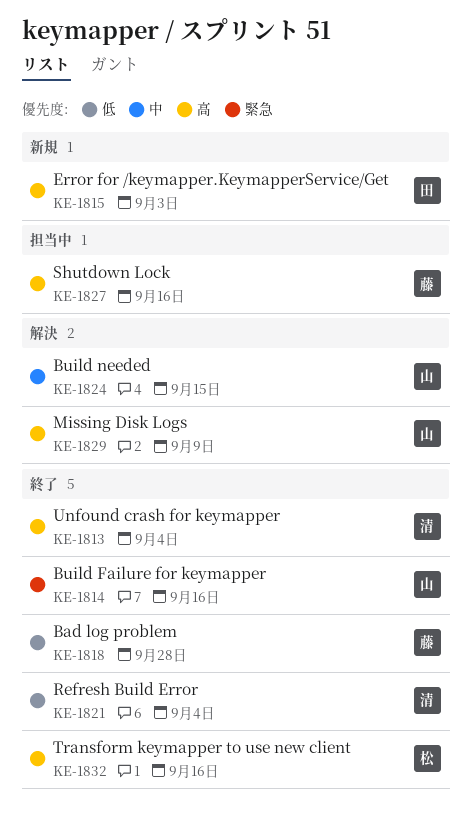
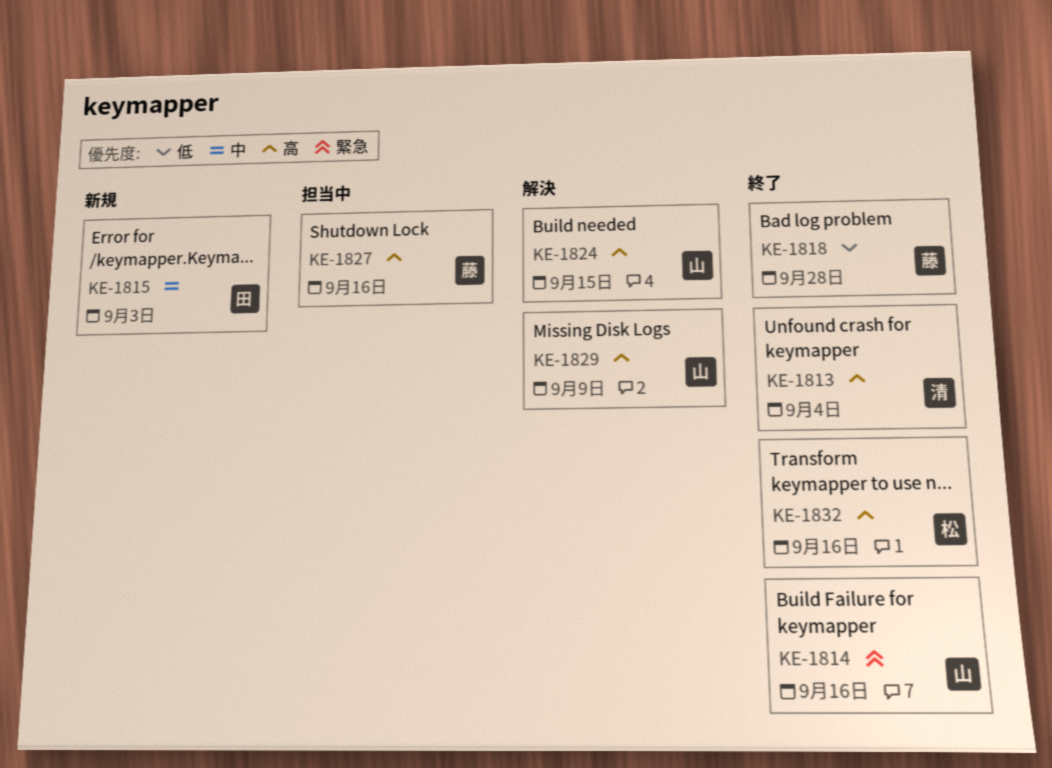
KE-1815, priority: 高 -> 中
KE-1821: present -> none
KE-1824, priority: 中 -> 高

